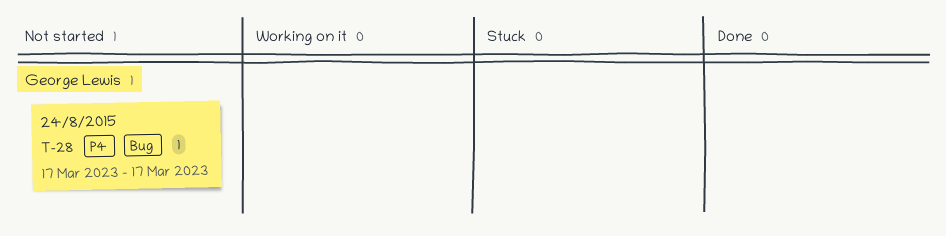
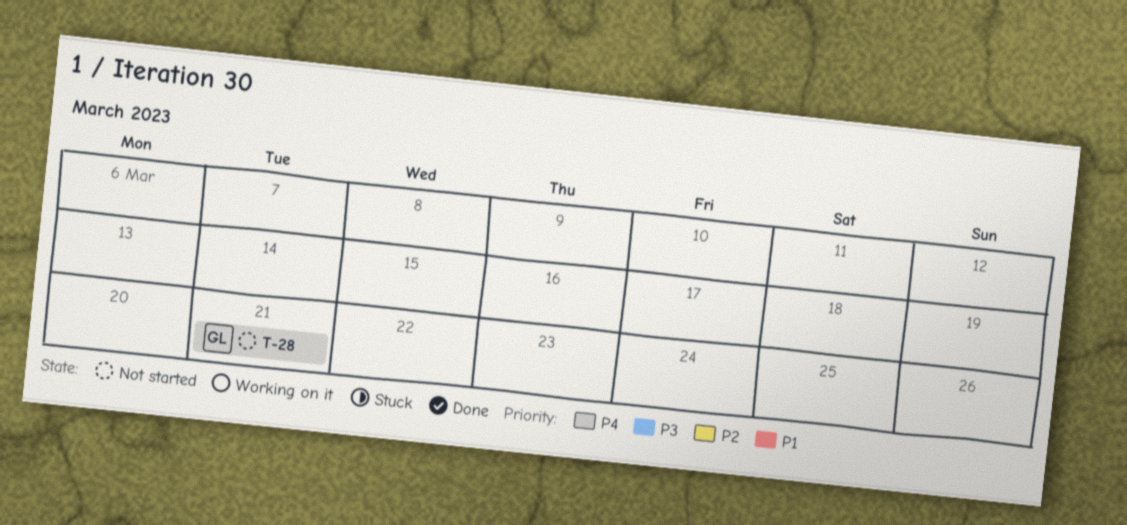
T-28, start: Mar 17 -> Mar 21
T-28, due: Mar 17 -> Mar 21

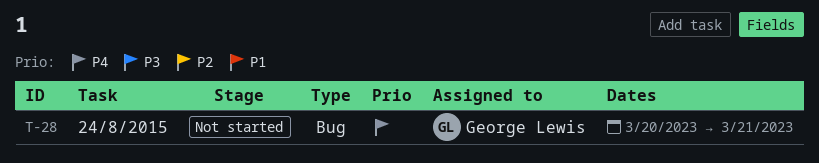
T-28, start: Mar 21 -> Mar 20

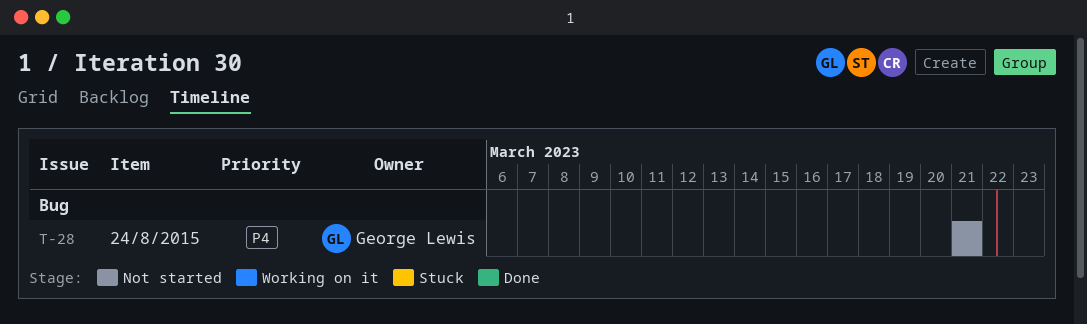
T-28, start: Mar 20 -> Mar 21

